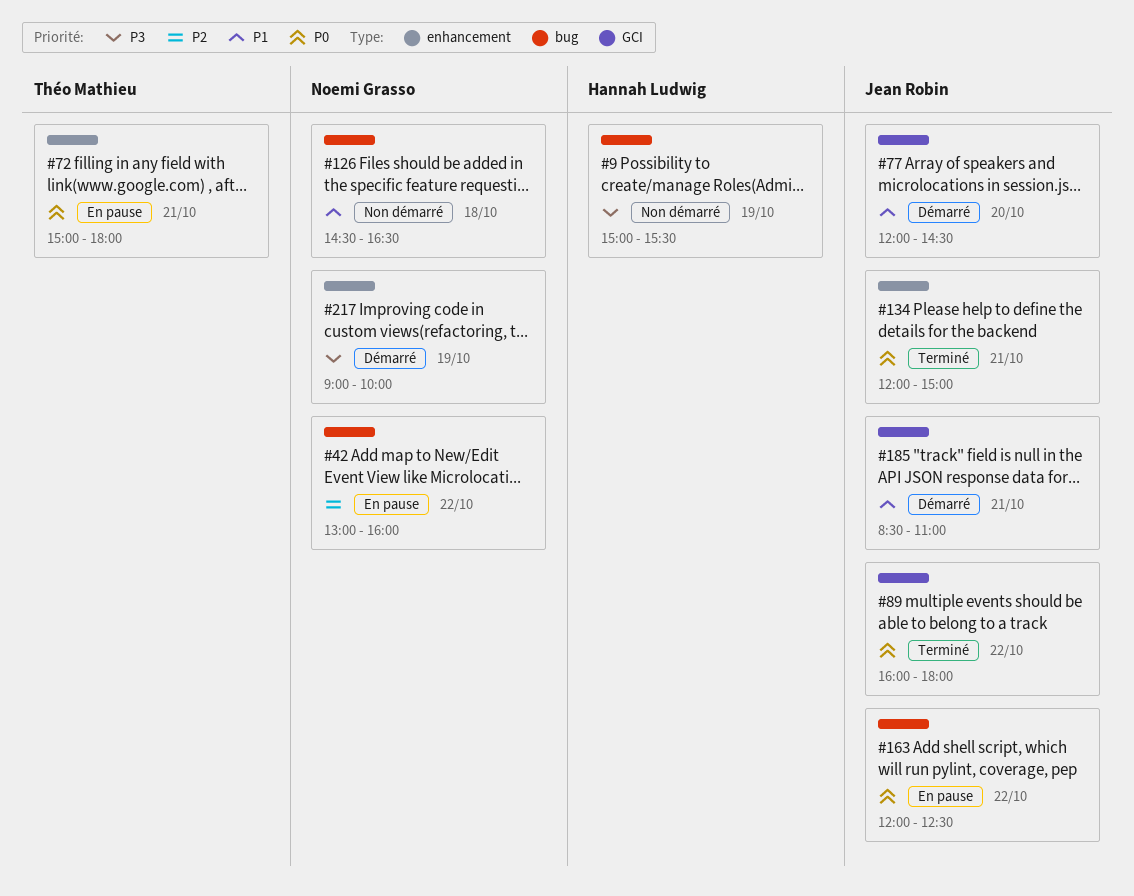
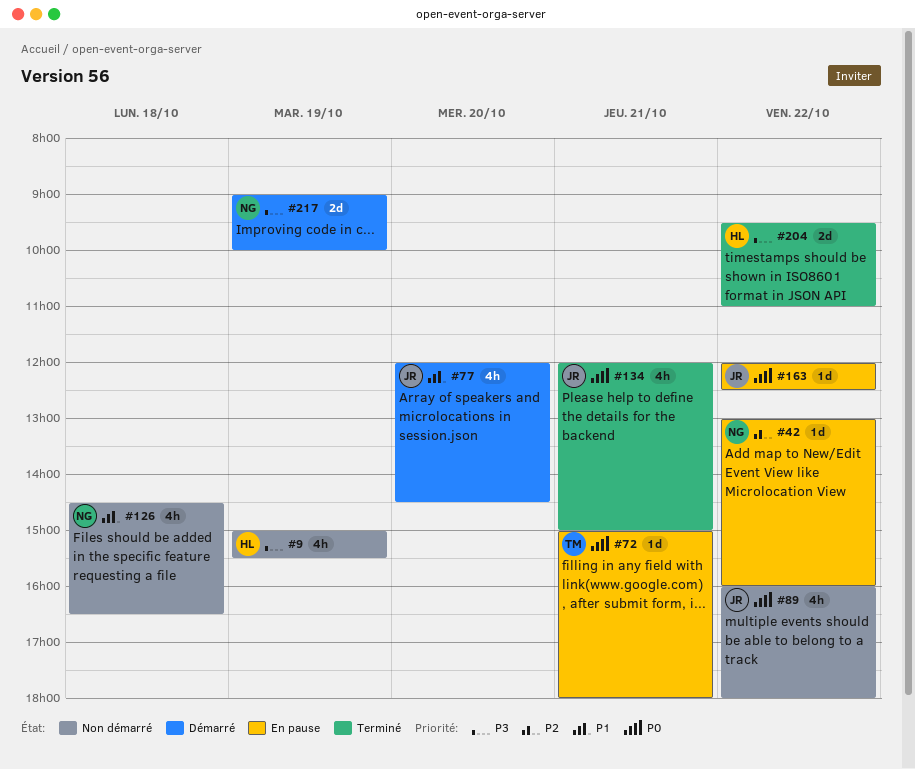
#89, status: Terminé -> Non démarré
#185: present -> none
#204: none -> present

